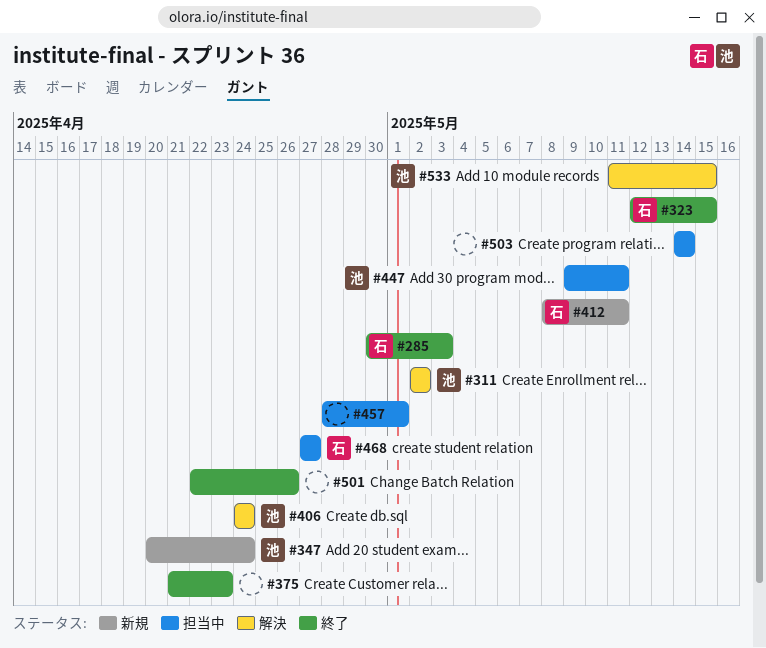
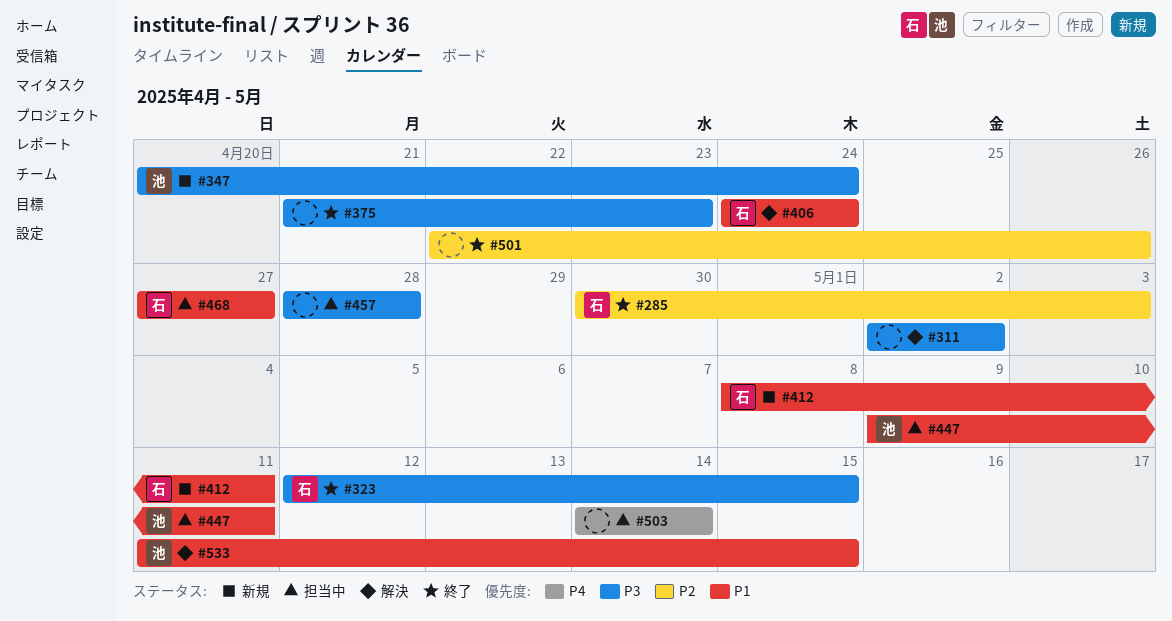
#311, owner: 池 -> none
#406, owner: 池 -> 石
#457, due: May 1 -> Apr 28

